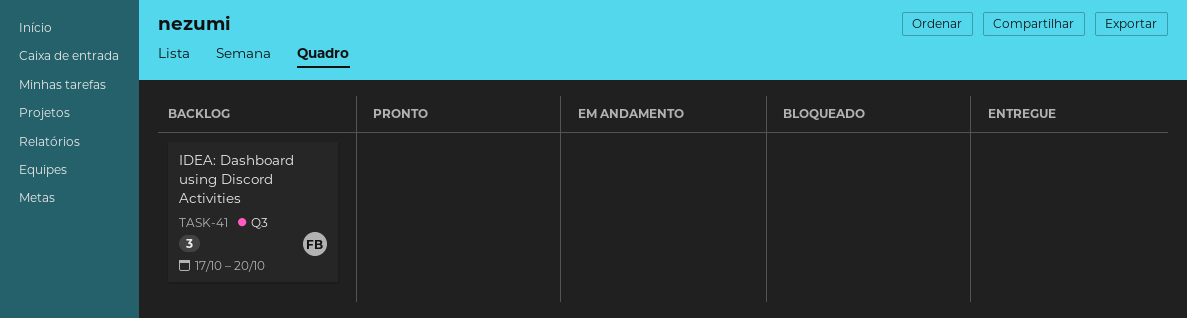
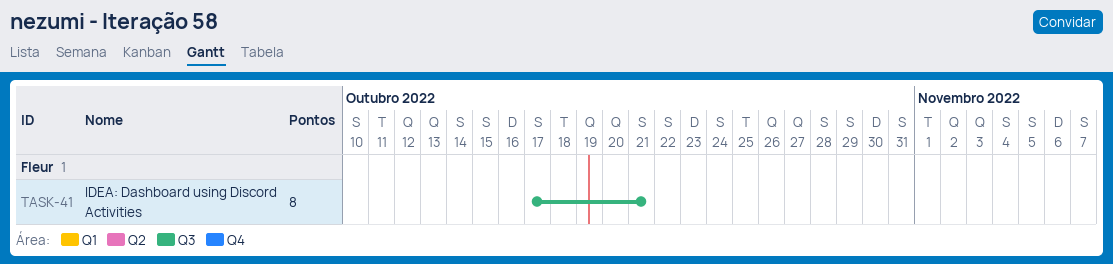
TASK-41, estimate: 3 -> 8
TASK-41, due: Oct 20 -> Oct 21

